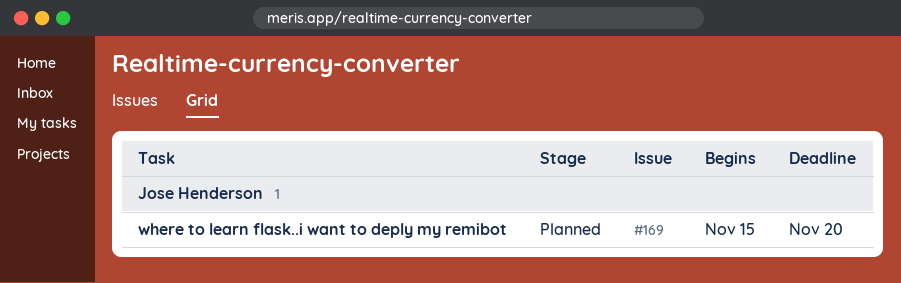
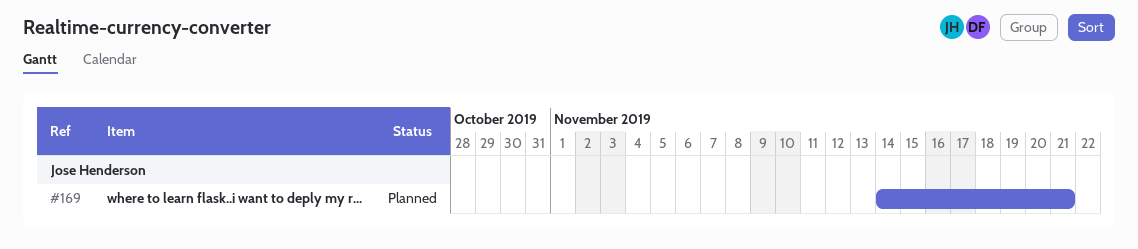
#169, start: Nov 15 -> Nov 14
#169, due: Nov 20 -> Nov 21

